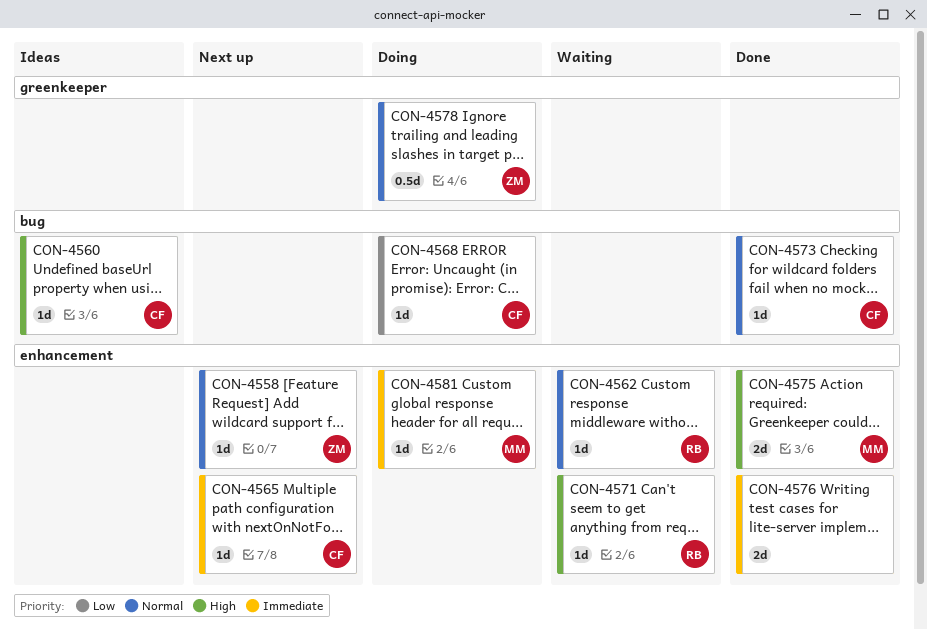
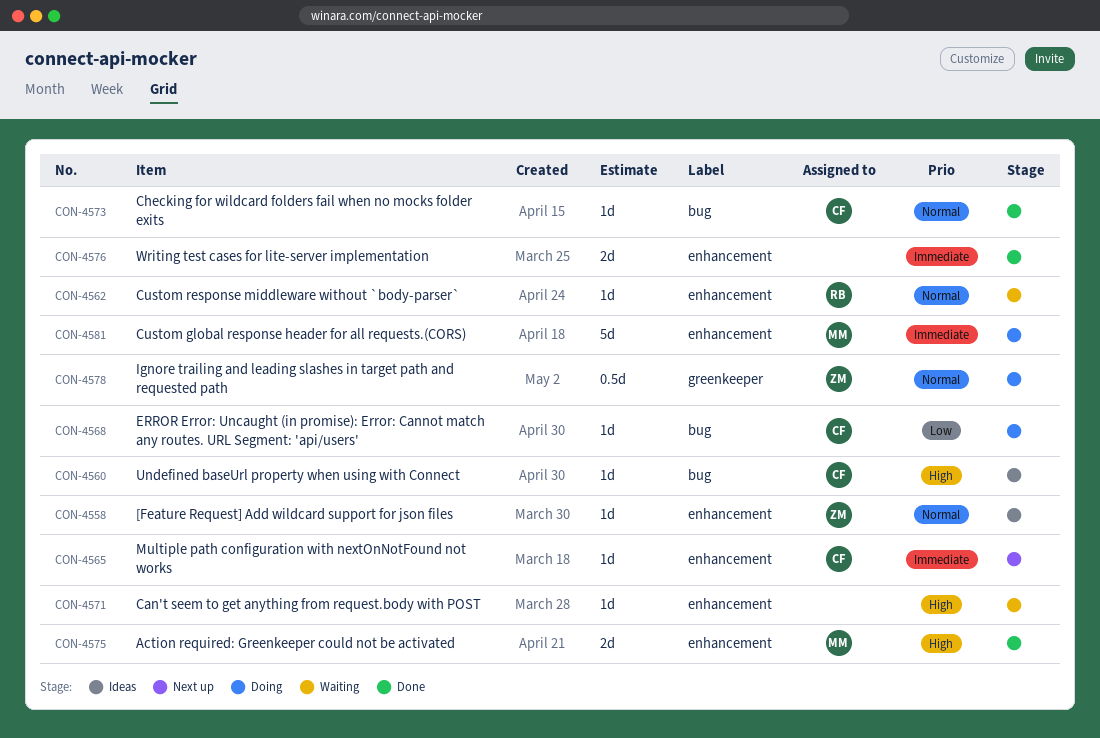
CON-4558, status: Next up -> Ideas
CON-4571, owner: RB -> none
CON-4581, estimate: 1d -> 5d

